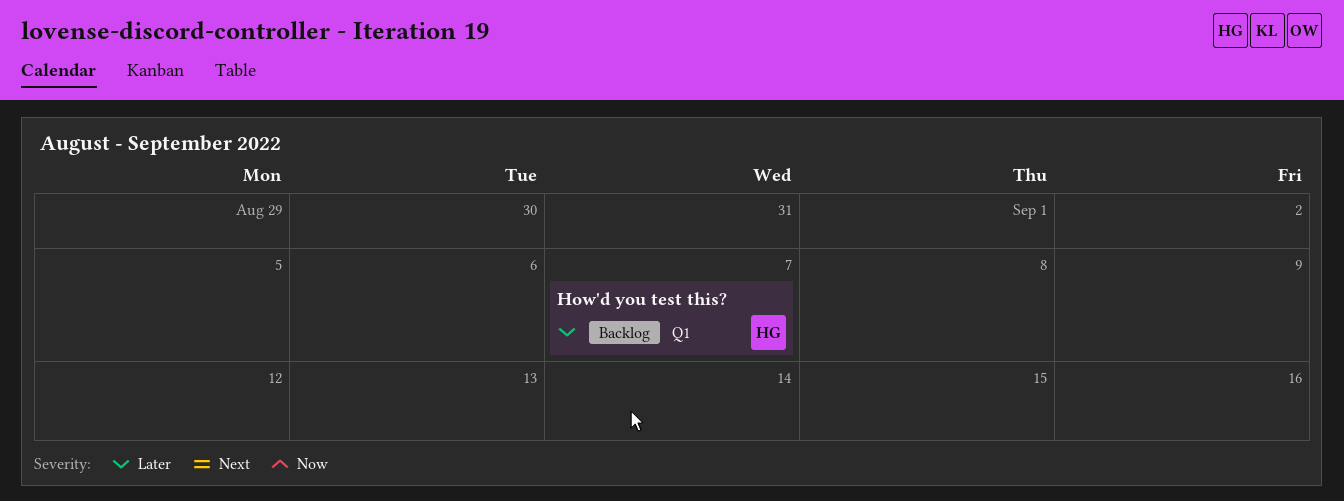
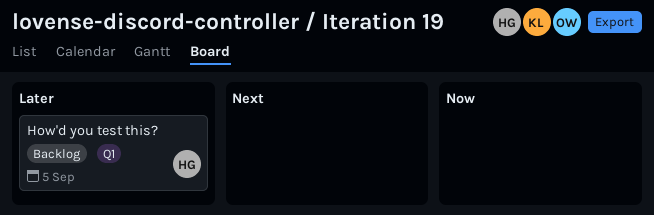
How'd you test this?, due: Sep 7 -> Sep 5

